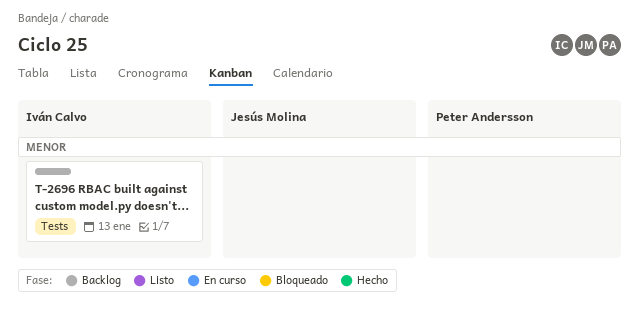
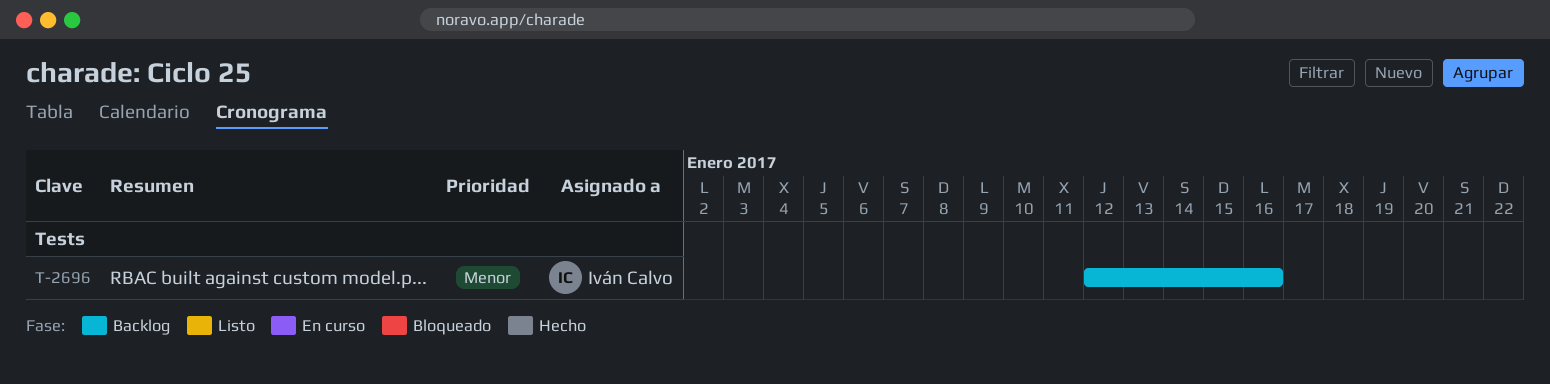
T-2696, due: Jan 13 -> Jan 16

